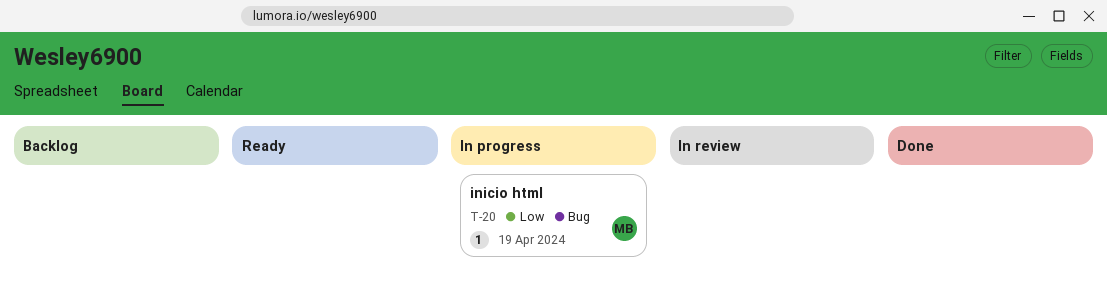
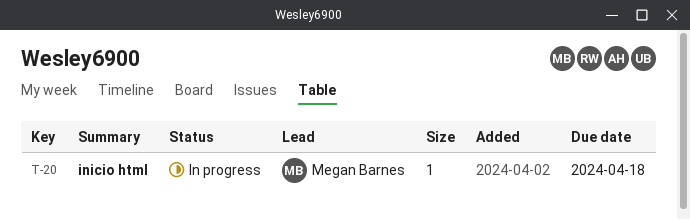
T-20, due: Apr 19 -> Apr 18

